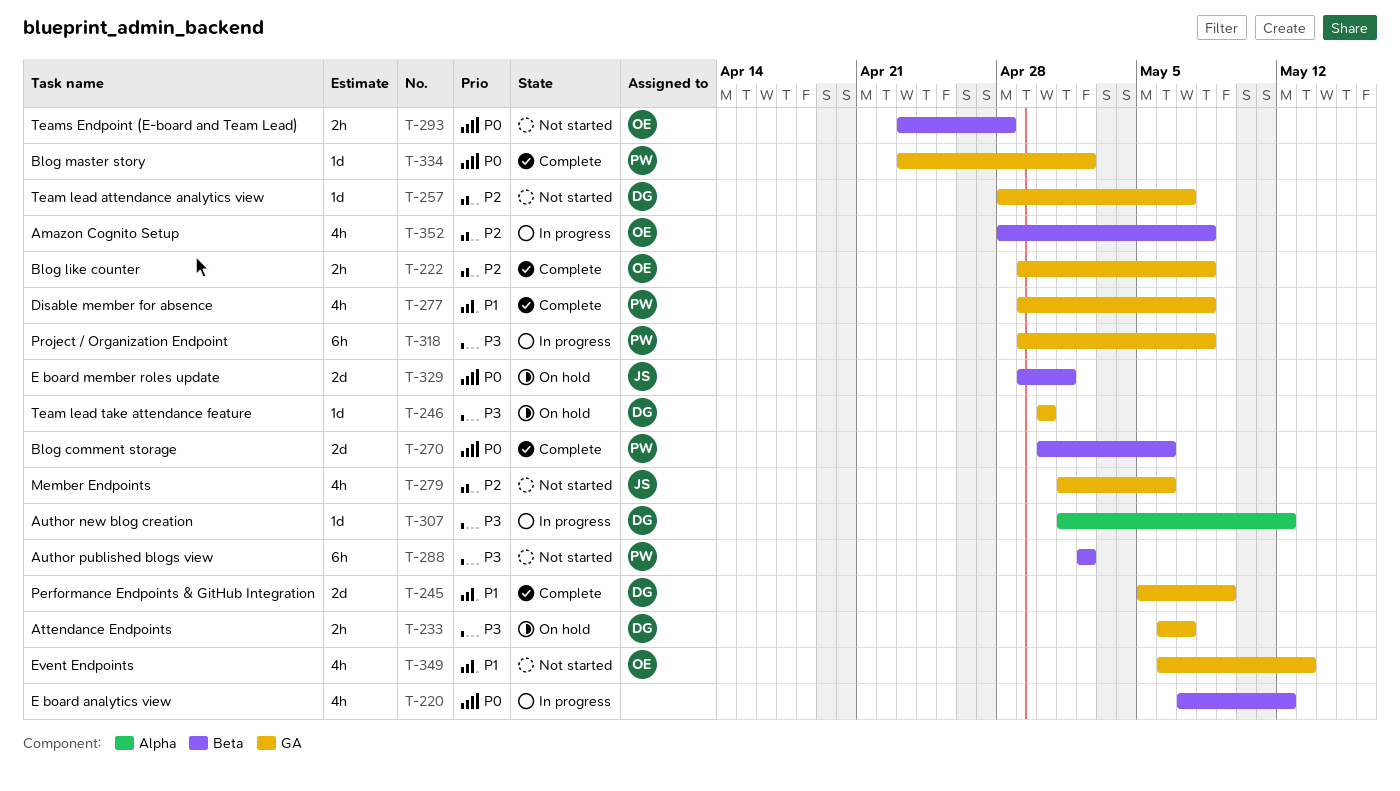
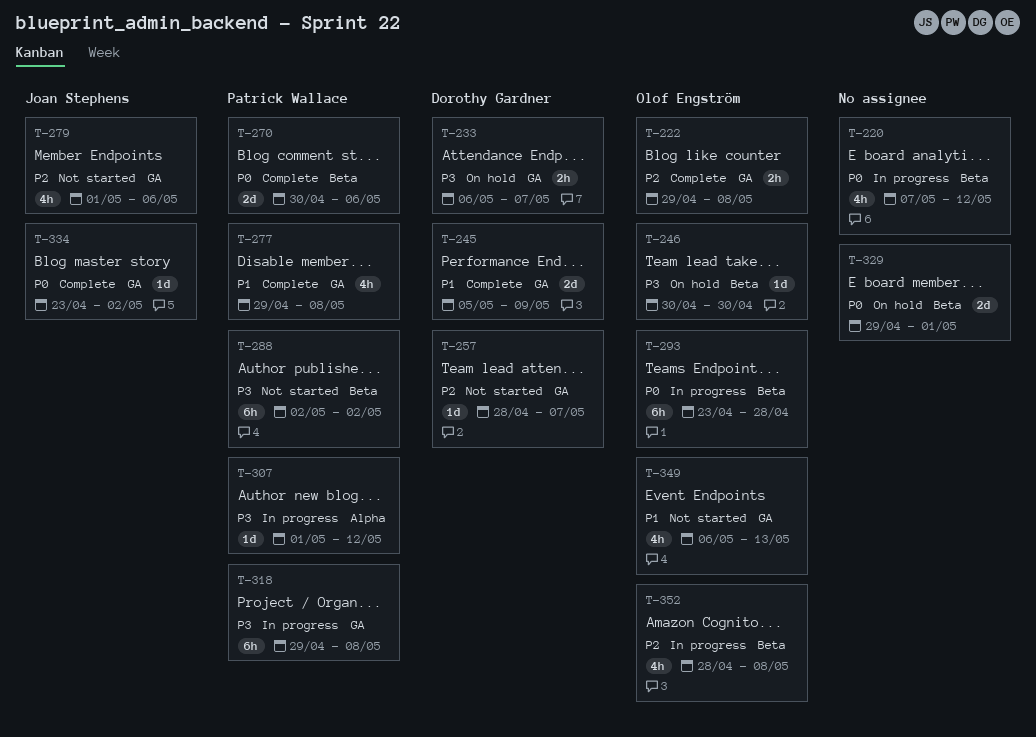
T-246, owner: Dorothy Gardner -> Olof Engström
T-246, label: GA -> Beta
T-293, status: Not started -> In progress
T-293, estimate: 2h -> 6h
T-307, owner: Dorothy Gardner -> Patrick Wallace
T-329, owner: Joan Stephens -> none
T-334, owner: Patrick Wallace -> Joan Stephens

